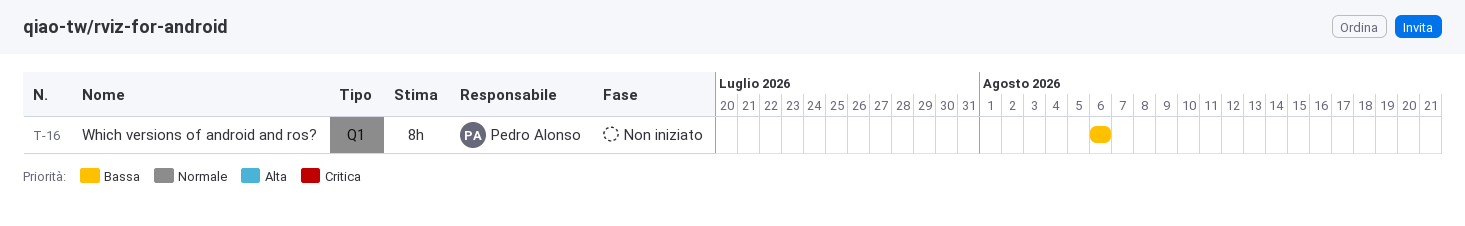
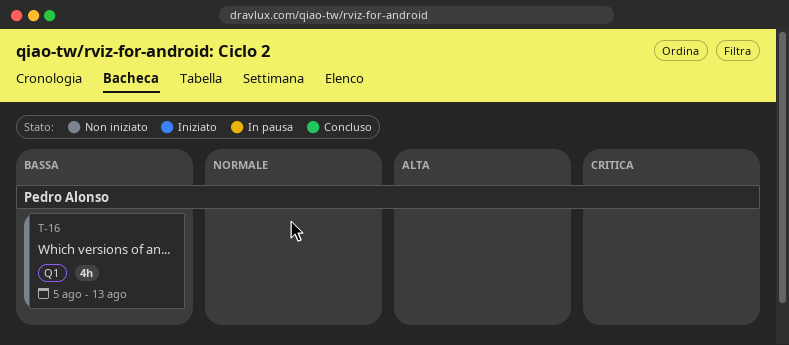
T-16, estimate: 8h -> 4h
T-16, start: Aug 6 -> Aug 5
T-16, due: Aug 6 -> Aug 13

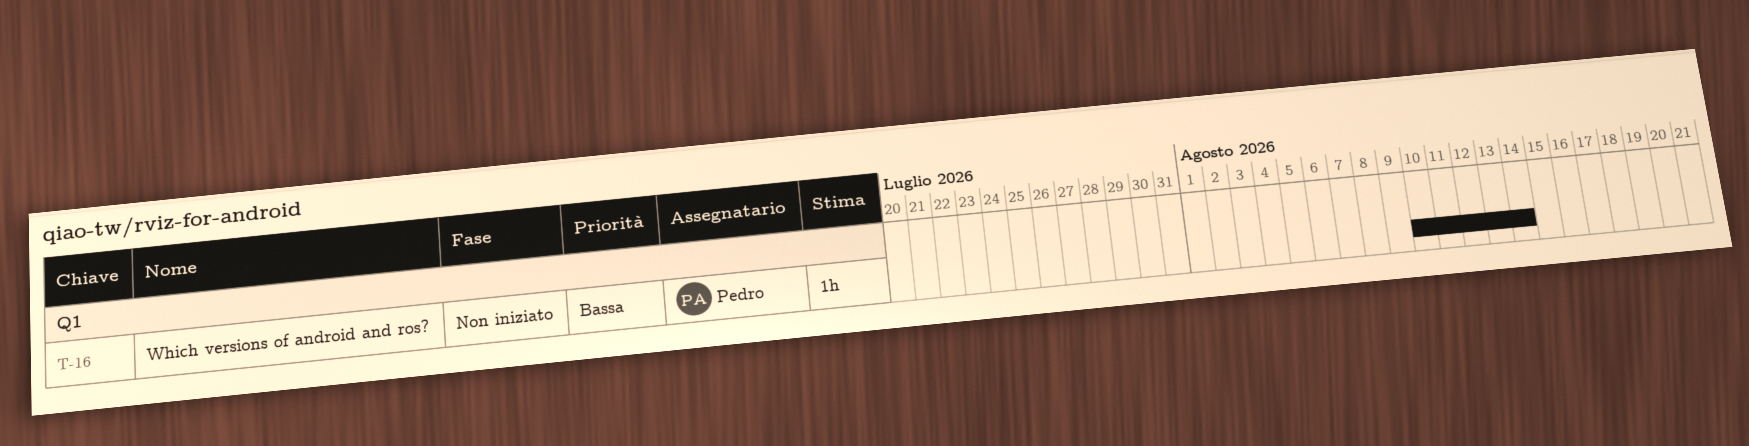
T-16, estimate: 4h -> 1h
T-16, start: Aug 5 -> Aug 10
T-16, due: Aug 13 -> Aug 14

